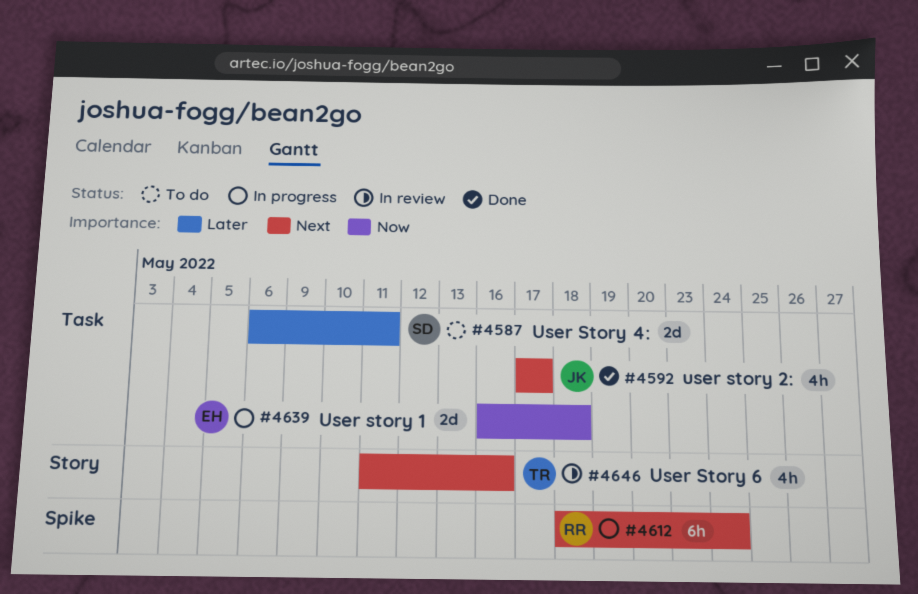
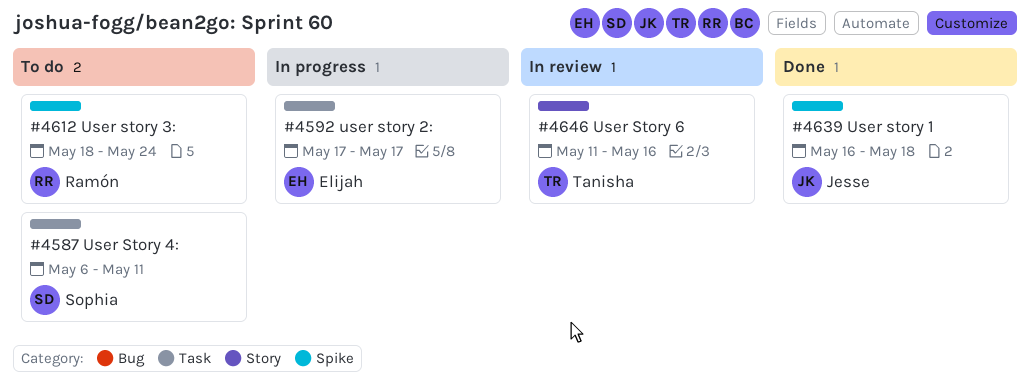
#4592, status: Done -> In progress
#4592, owner: Jesse -> Elijah
#4612, status: In progress -> To do
#4639, status: In progress -> Done
#4639, owner: Elijah -> Jesse
#4639, label: Task -> Spike

